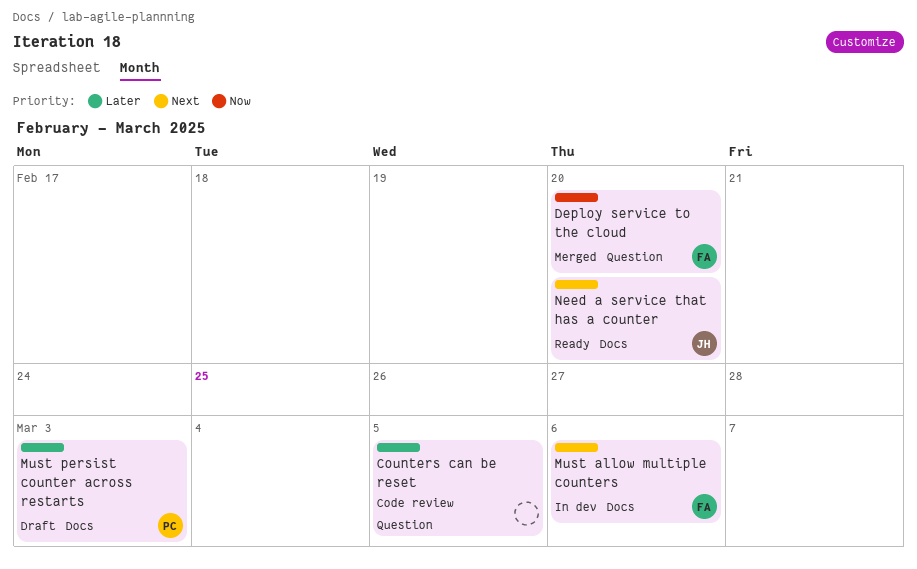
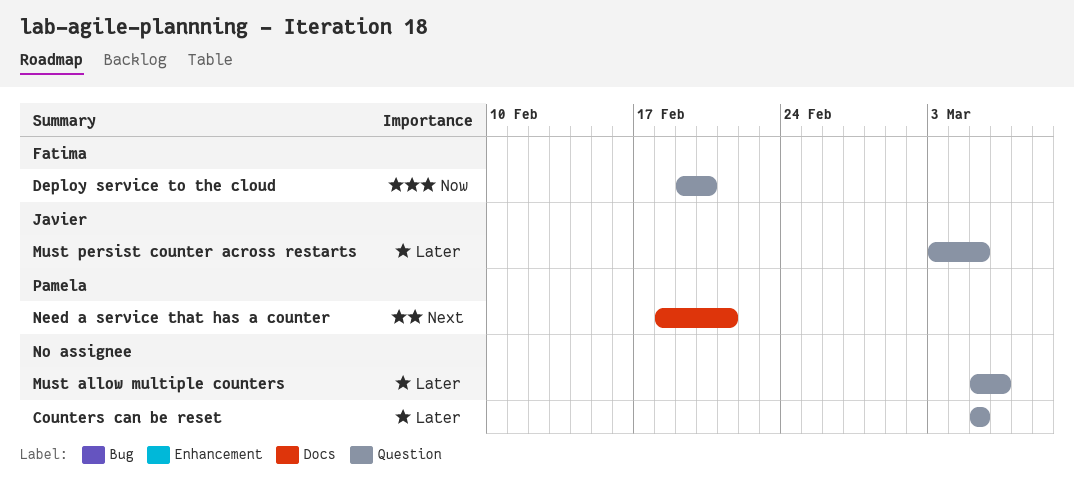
Must allow multiple counters, owner: Fatima -> none
Must allow multiple counters, priority: Next -> Later
Must allow multiple counters, label: Docs -> Question
Must persist counter across restarts, owner: Pamela -> Javier
Must persist counter across restarts, label: Docs -> Question
Must persist counter across restarts, due: Mar 3 -> Mar 5
Need a service that has a counter, owner: Javier -> Pamela
Need a service that has a counter, due: Feb 20 -> Feb 21

